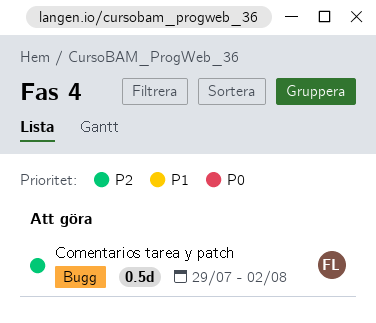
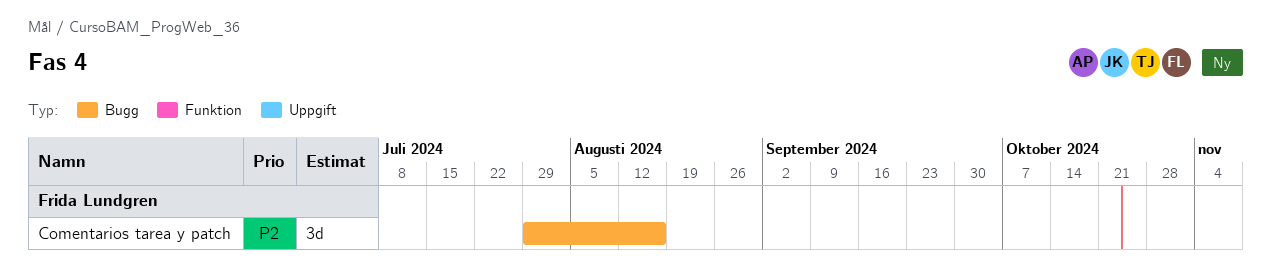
Comentarios tarea y patch, estimate: 0.5d -> 3d
Comentarios tarea y patch, due: Aug 2 -> Aug 16

